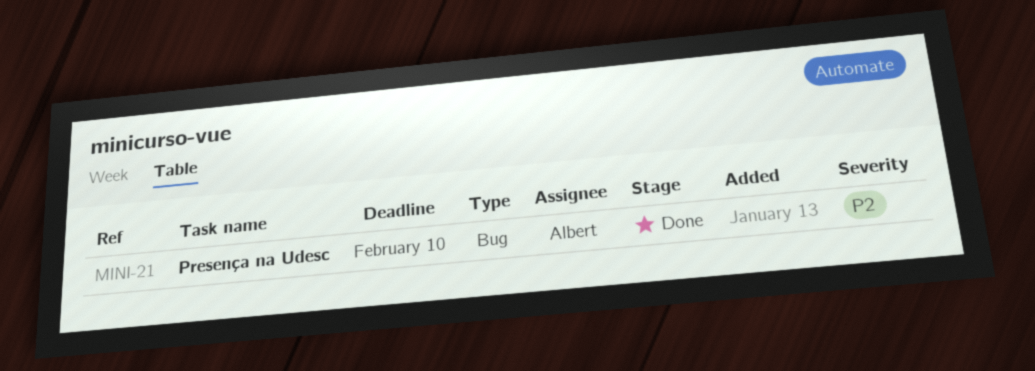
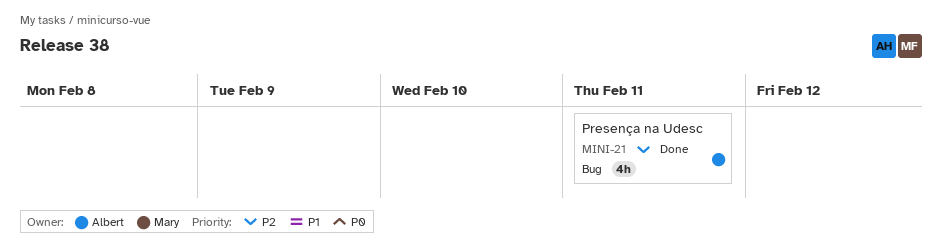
MINI-21, due: Feb 10 -> Feb 11

